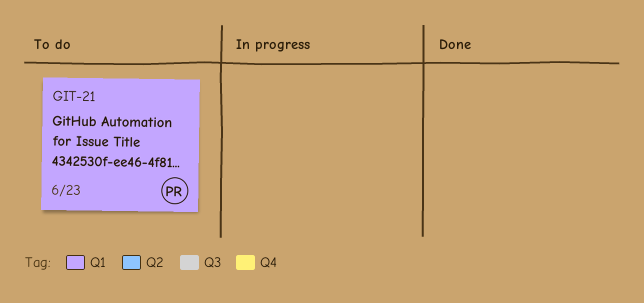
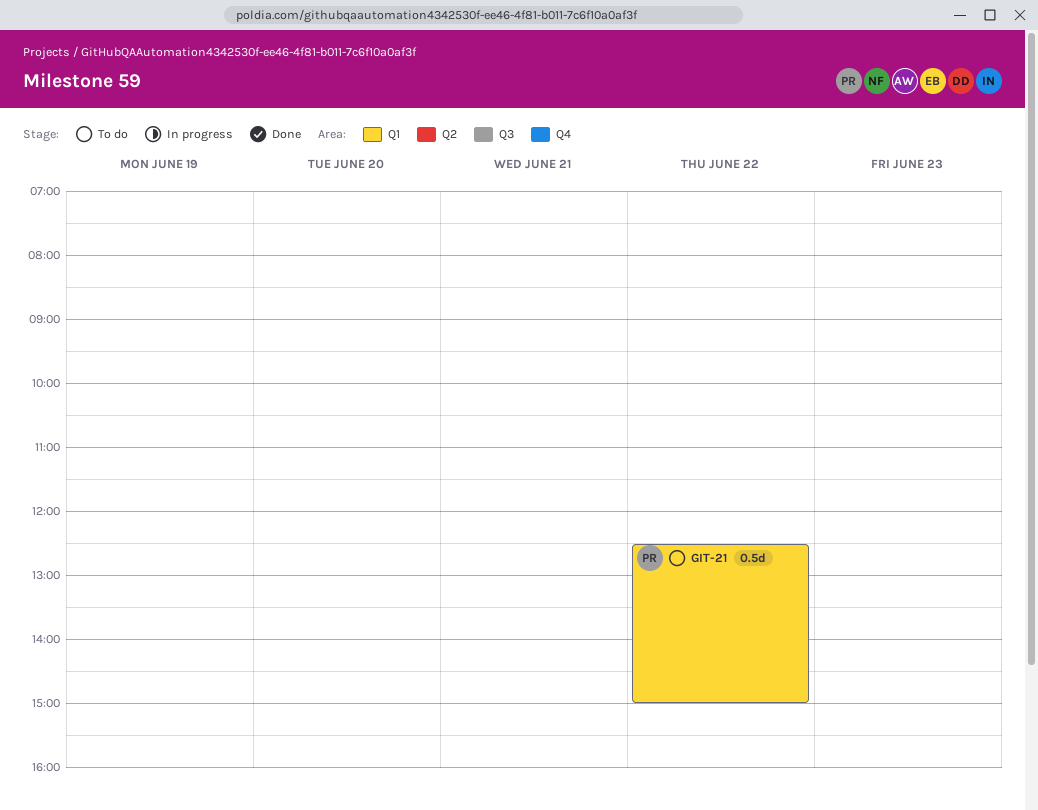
GIT-21, day: Jun 23 -> Jun 22

